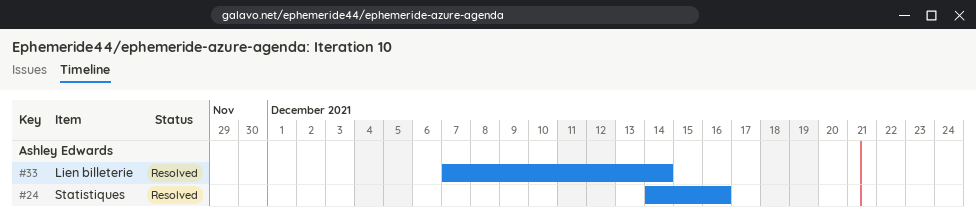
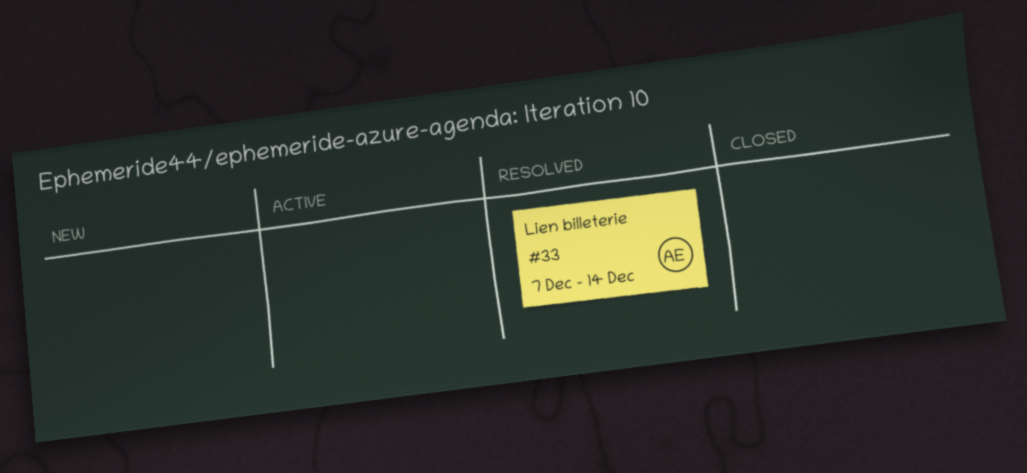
#24: present -> none

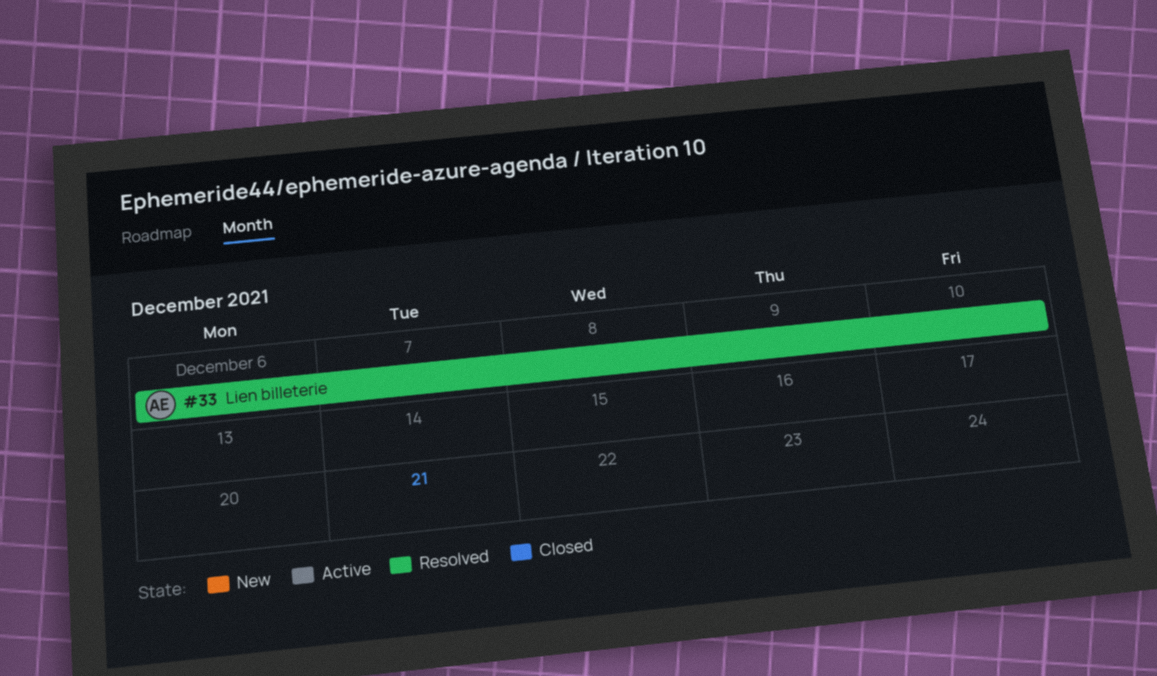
#33, start: Dec 7 -> Dec 6
#33, due: Dec 14 -> Dec 10

